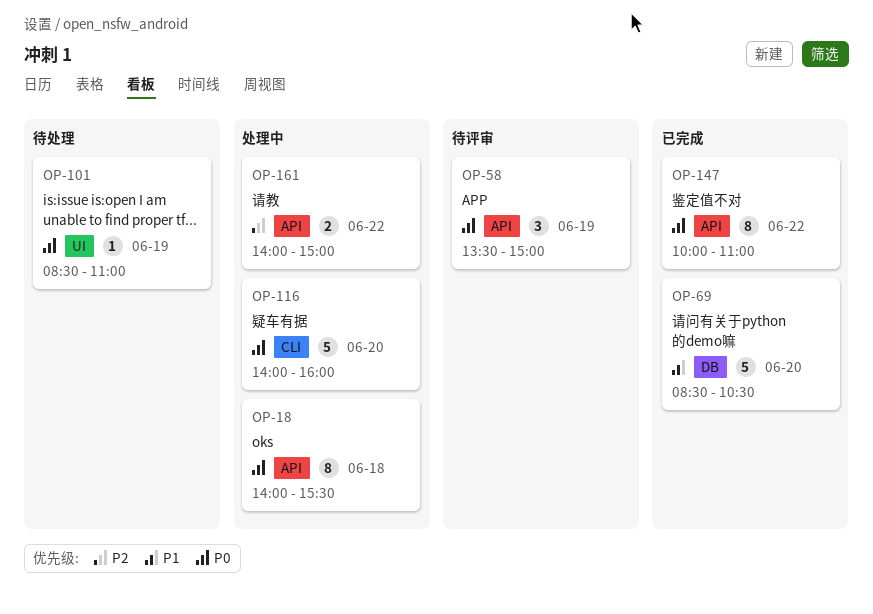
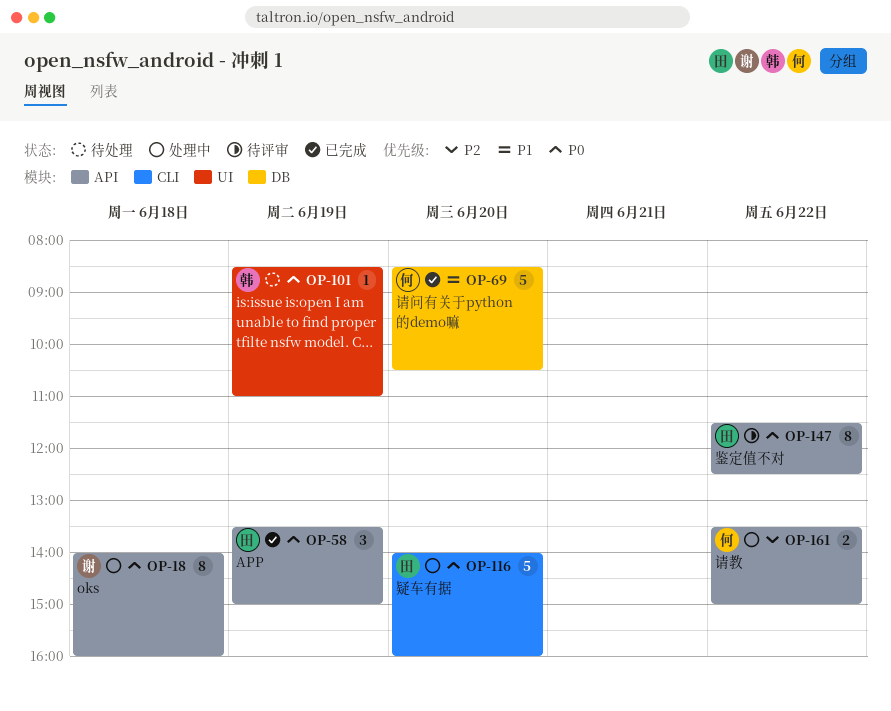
OP-18, ends: 15:30 -> 16:00
OP-58, status: 待评审 -> 已完成
OP-147, status: 已完成 -> 待评审
OP-147, begins: 10:00 -> 11:30
OP-147, ends: 11:00 -> 12:30
OP-161, begins: 14:00 -> 13:30

